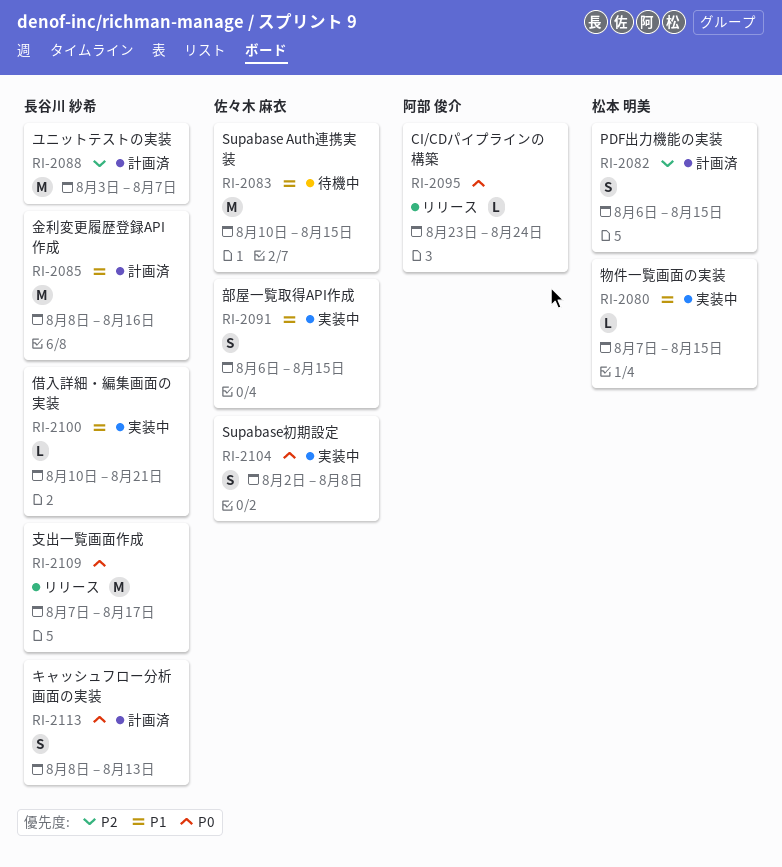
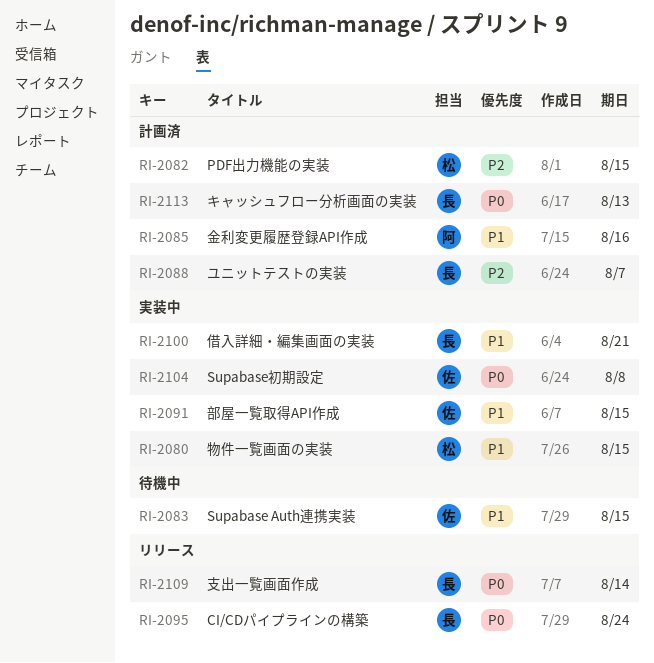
RI-2085, owner: 長谷川 紗希 -> 阿部 俊介
RI-2095, owner: 阿部 俊介 -> 長谷川 紗希
RI-2109, due: Aug 17 -> Aug 14

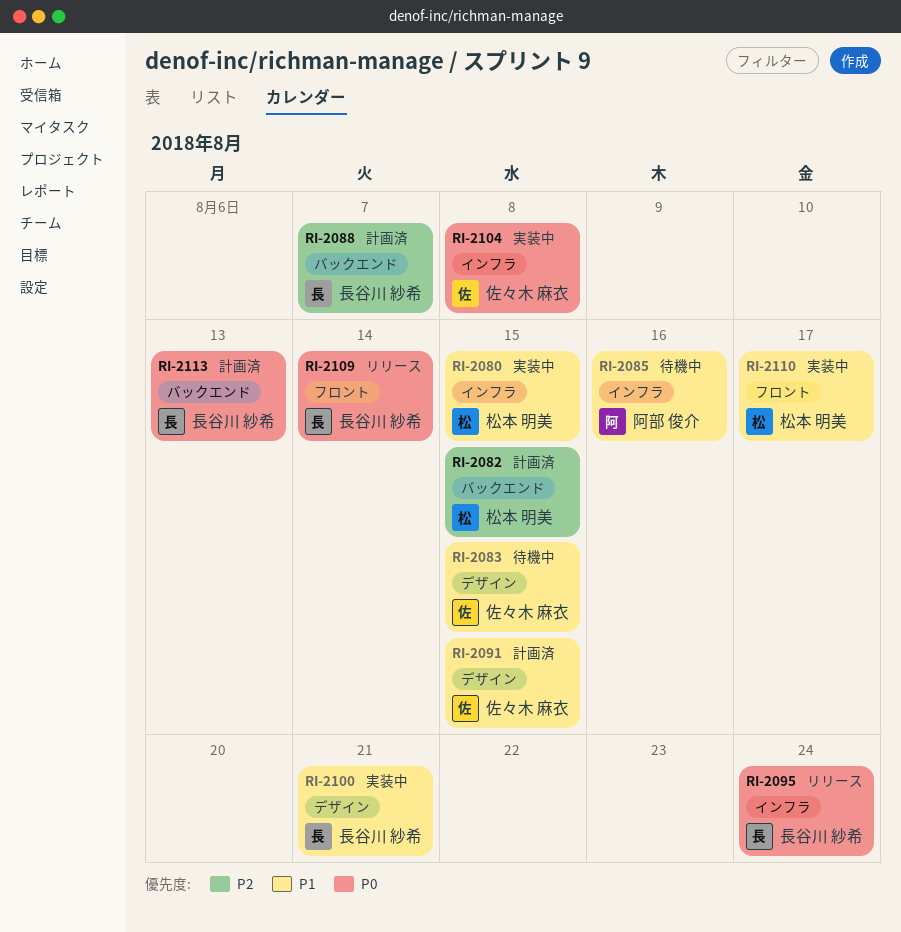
RI-2085, status: 計画済 -> 待機中
RI-2091, status: 実装中 -> 計画済
RI-2110: none -> present

